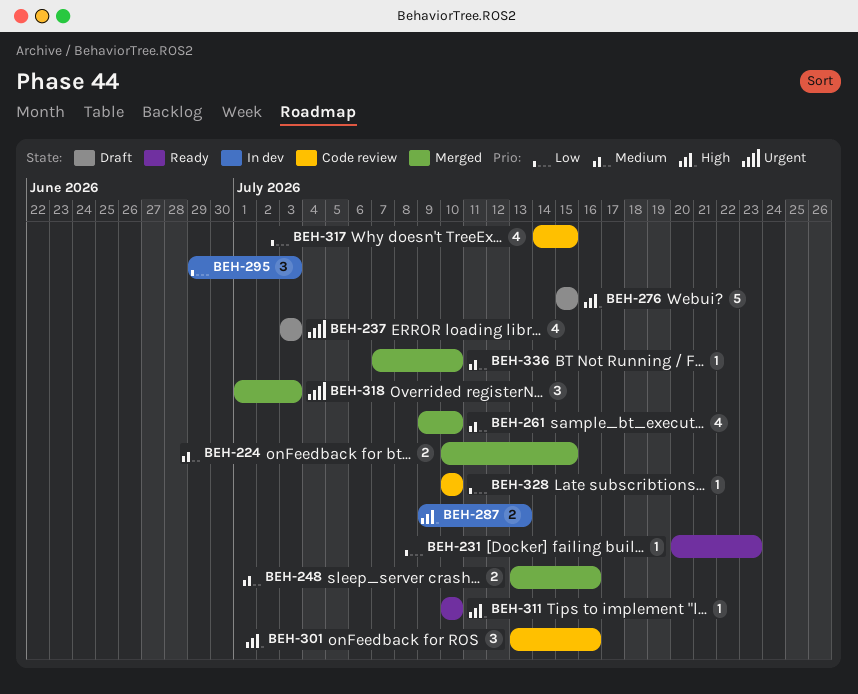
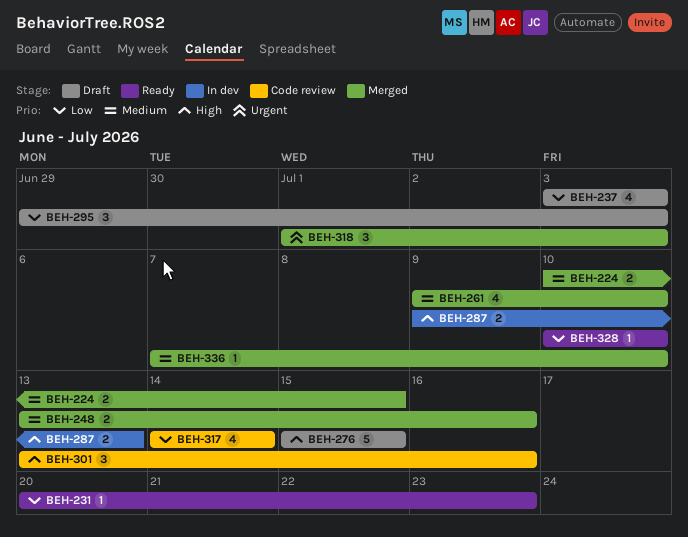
BEH-237, priority: Urgent -> Low
BEH-295, status: In dev -> Draft
BEH-311: present -> none
BEH-317, due: Jul 15 -> Jul 14
BEH-328, status: Code review -> Ready

